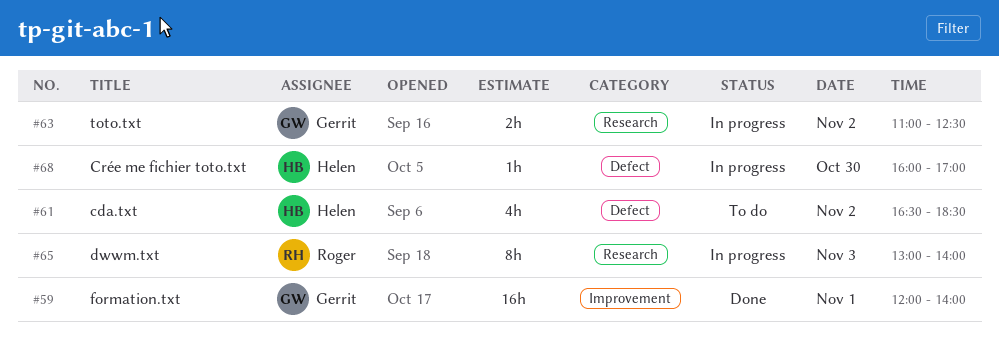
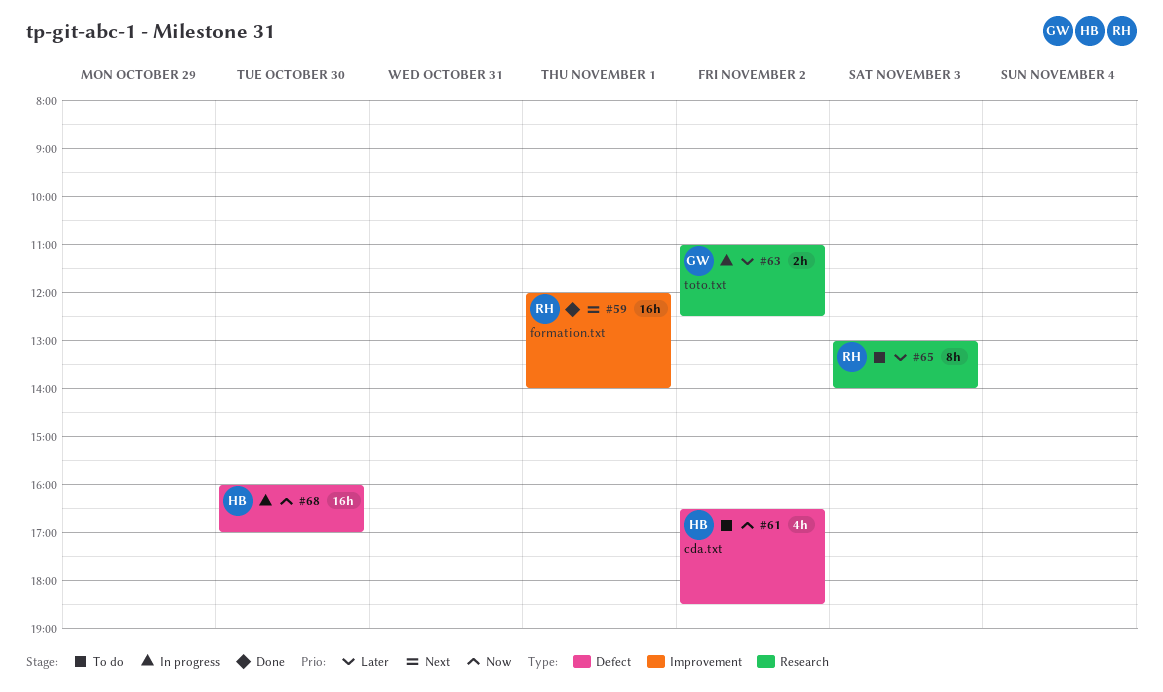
#59, owner: Gerrit -> Roger
#65, status: In progress -> To do
#68, estimate: 1h -> 16h

